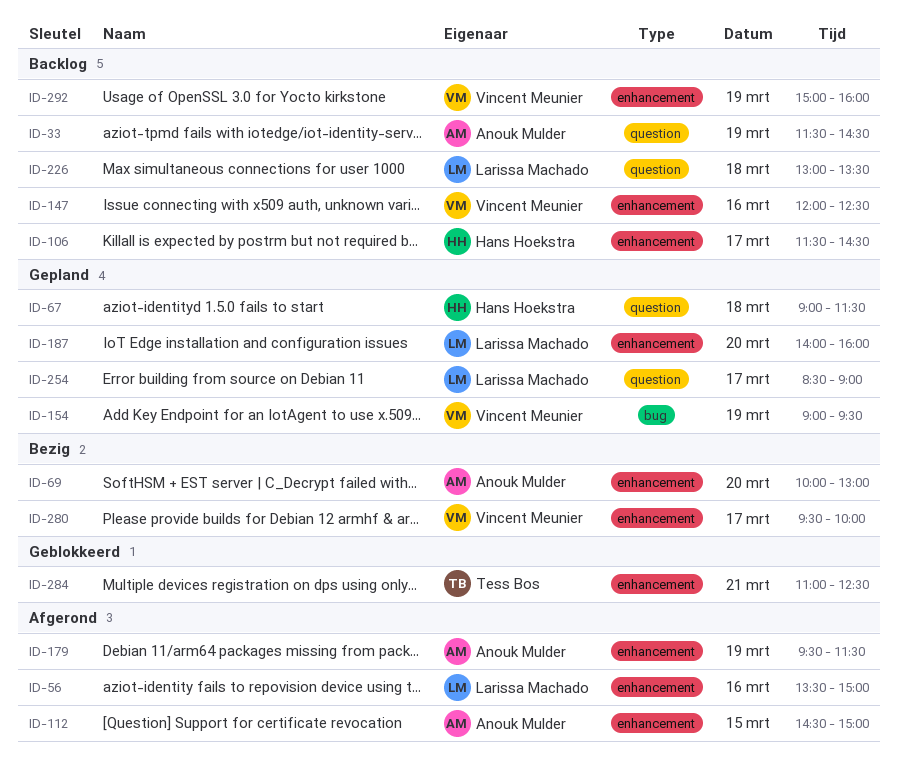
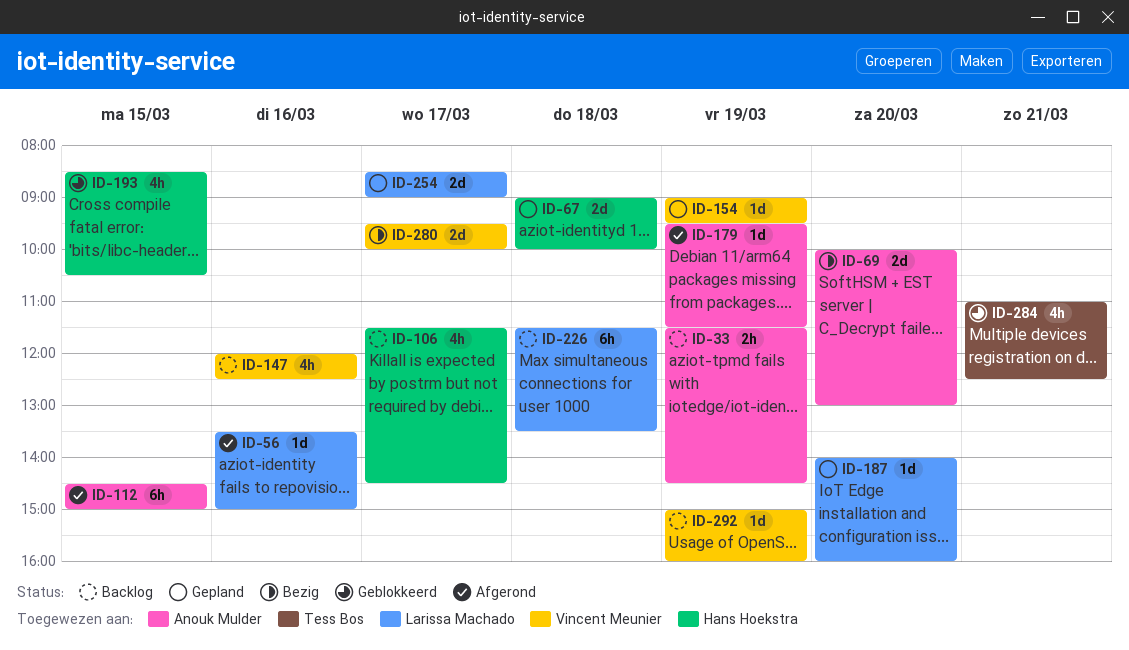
ID-67, ends: 11:30 -> 10:00
ID-193: none -> present
ID-226, begins: 13:00 -> 11:30

